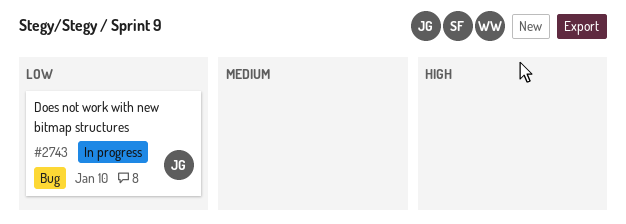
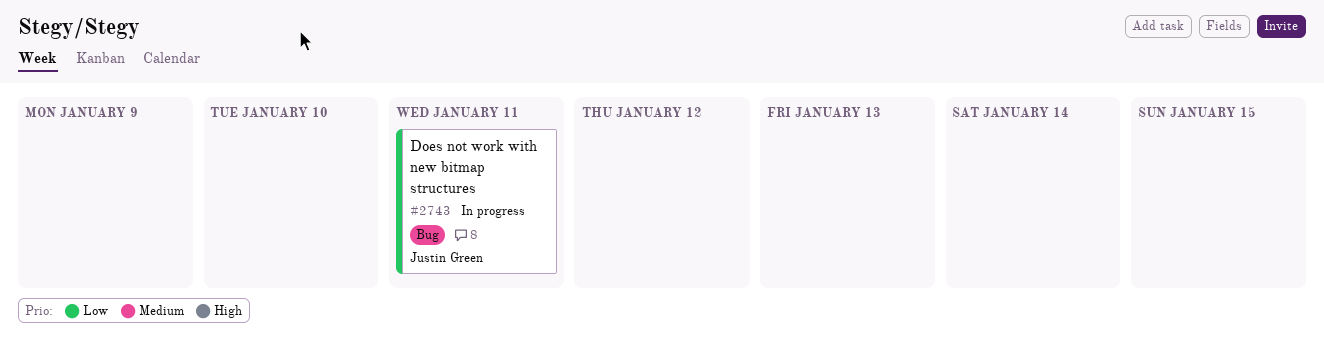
#2743, due: Jan 10 -> Jan 11

